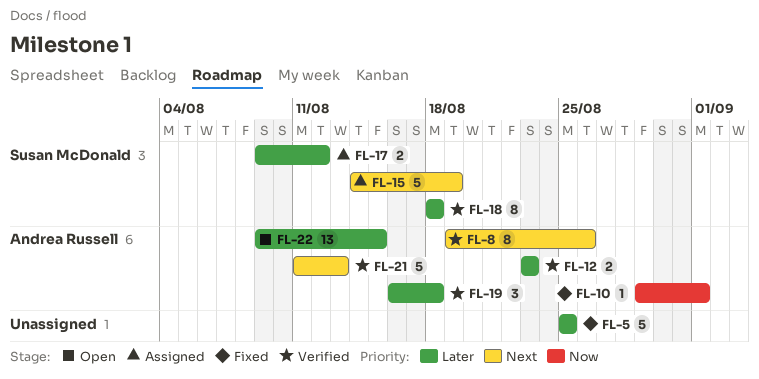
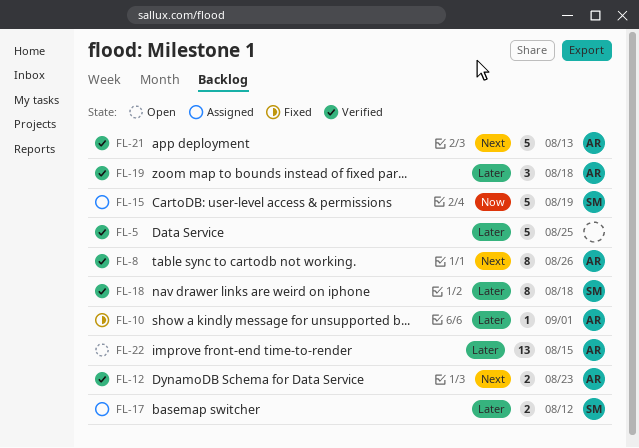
FL-5, status: Fixed -> Verified
FL-10, priority: Now -> Later
FL-12, priority: Later -> Next
FL-15, priority: Next -> Now

